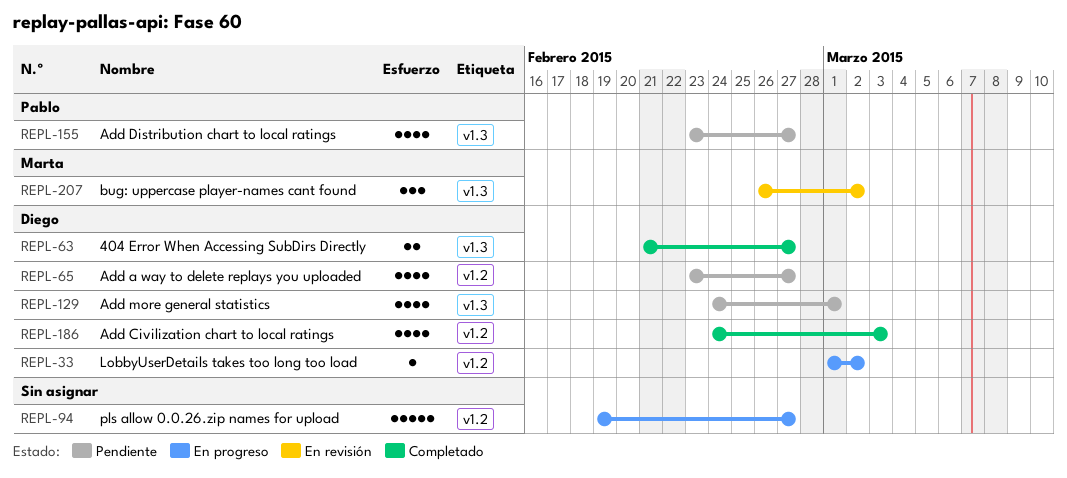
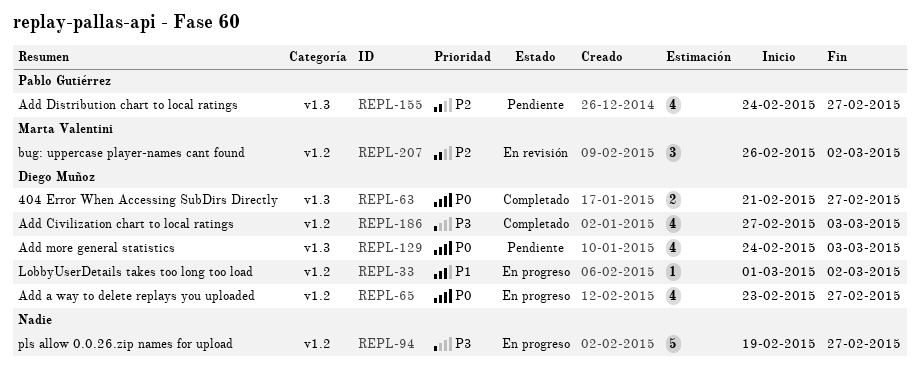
REPL-65, status: Pendiente -> En progreso
REPL-129, due: Mar 1 -> Mar 3
REPL-155, start: Feb 23 -> Feb 24
REPL-186, start: Feb 24 -> Feb 27
REPL-207, label: v1.3 -> v1.2

